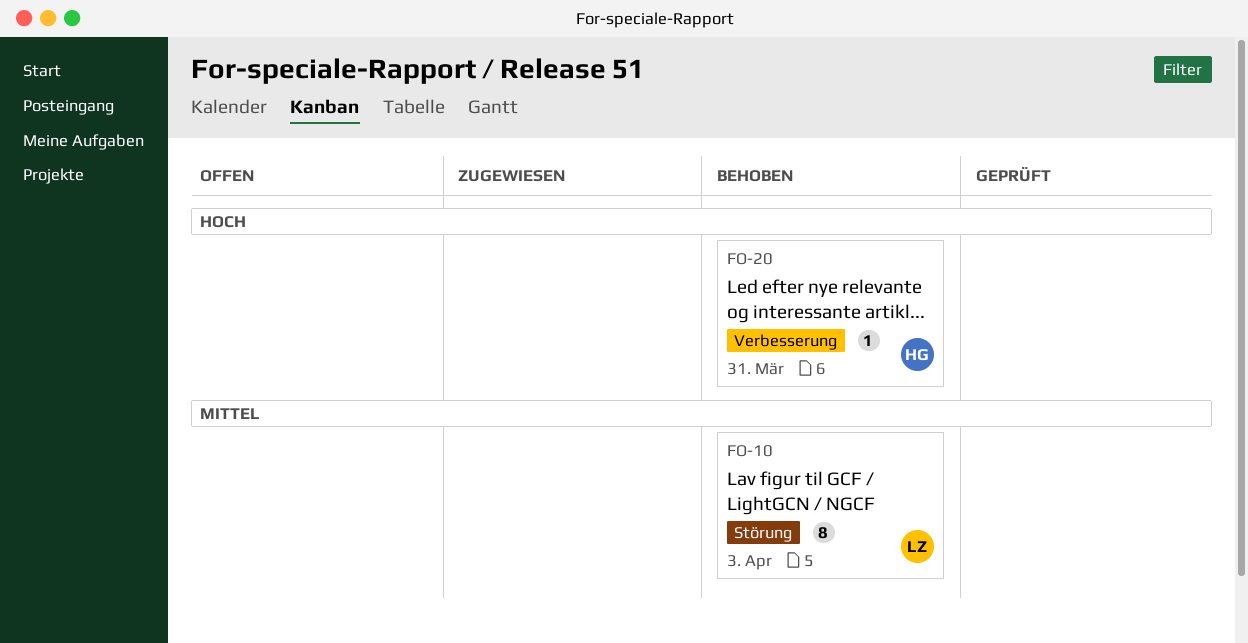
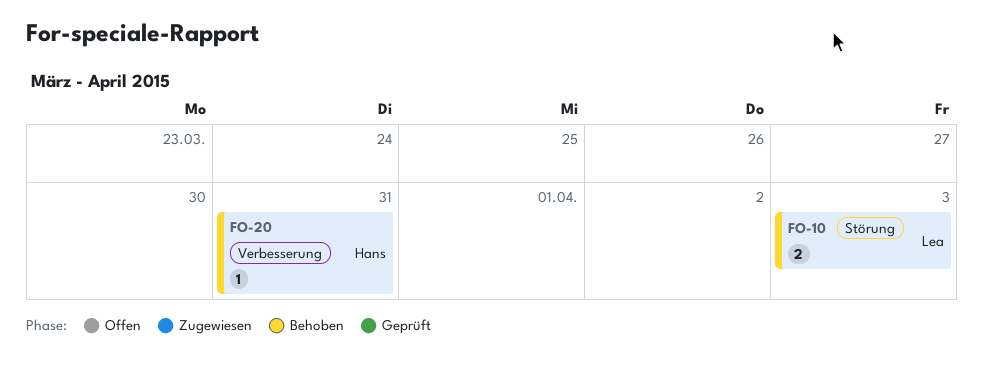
FO-10, estimate: 8 -> 2

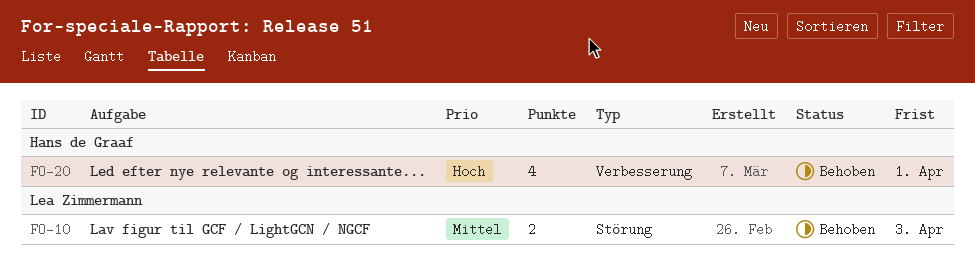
FO-20, estimate: 1 -> 4
FO-20, due: Mar 31 -> Apr 1

